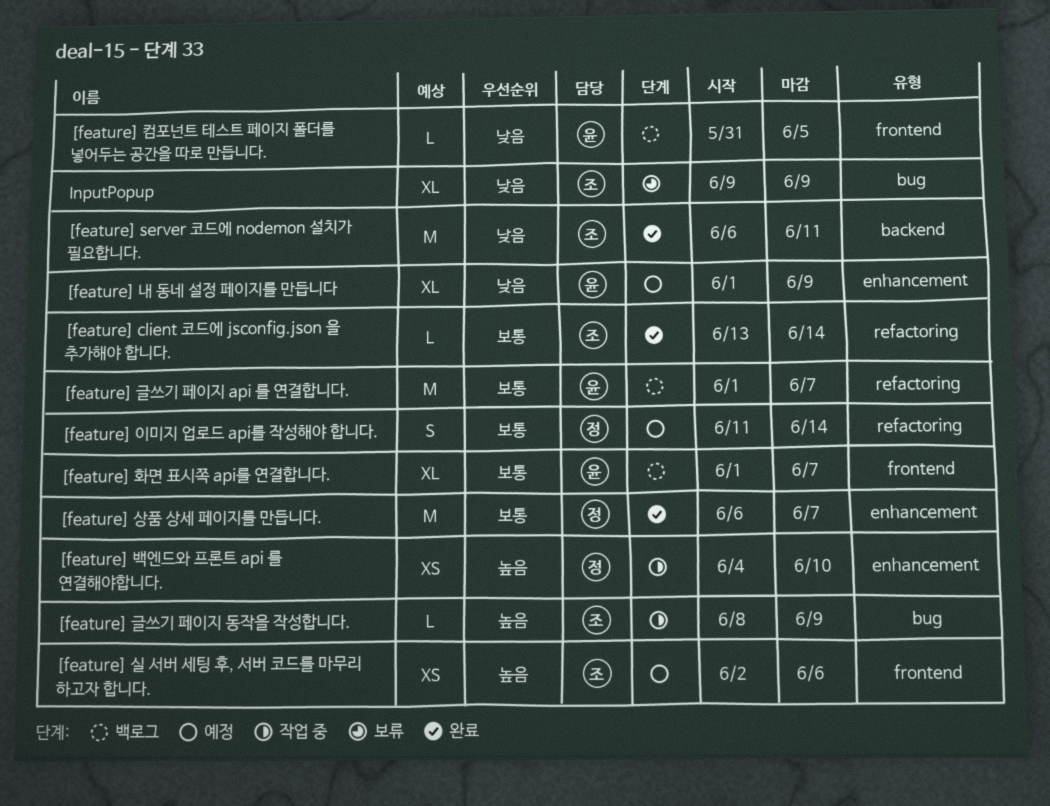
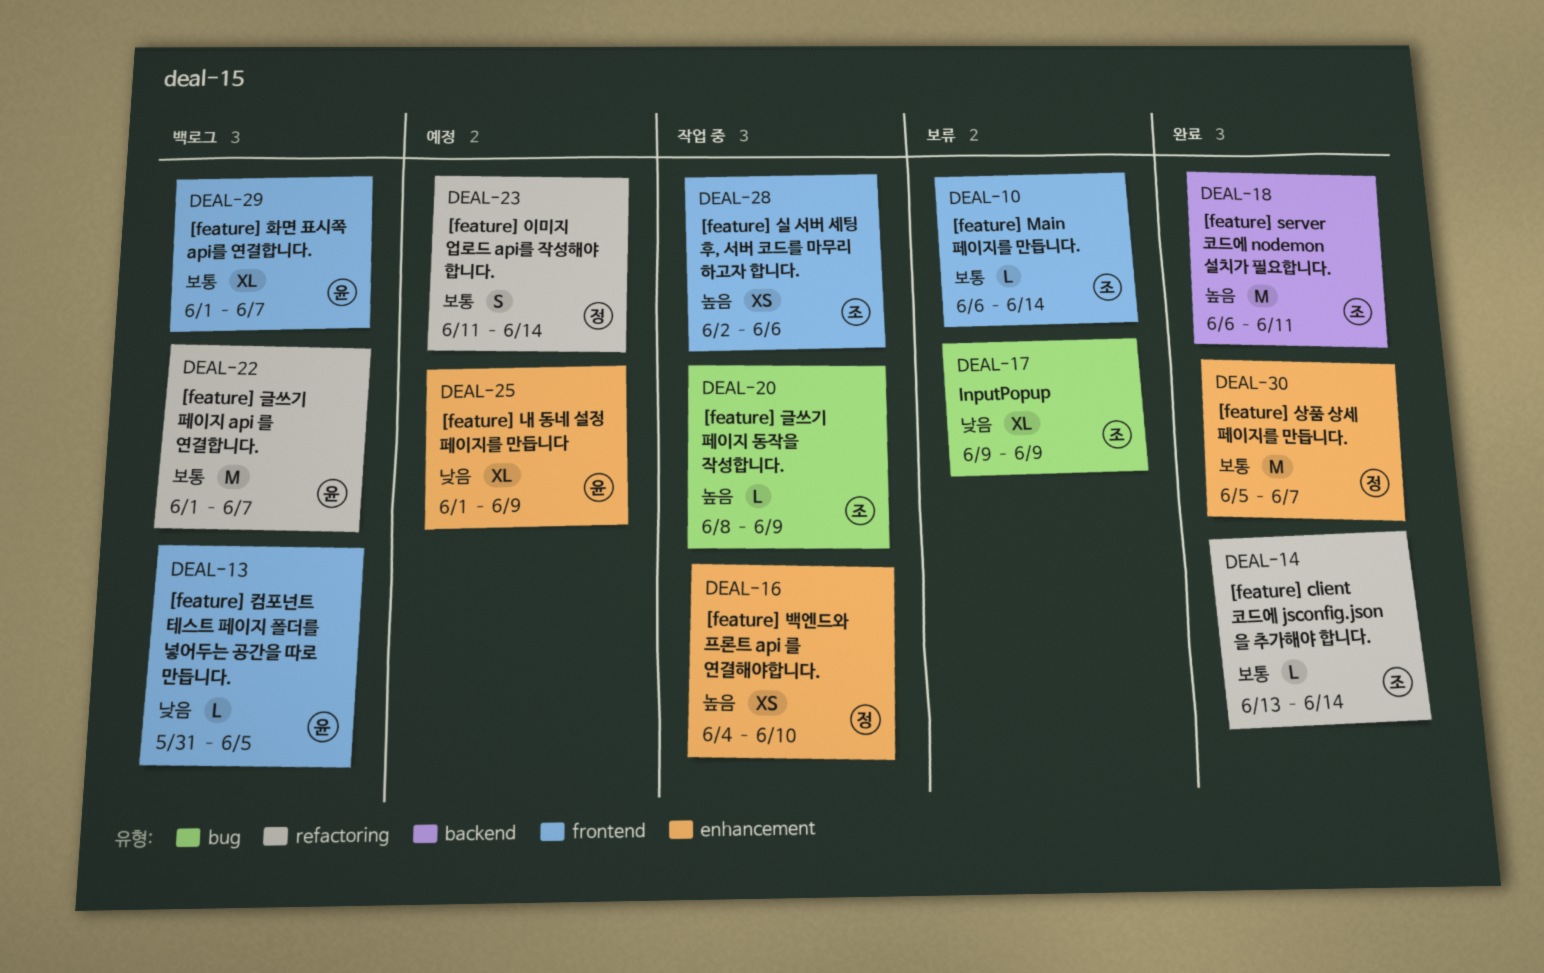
[feature] Main 페이지를 만듭니다.: none -> present
[feature] server 코드에 nodemon 설치가 필요합니다., priority: 낮음 -> 높음
[feature] 상품 상세 페이지를 만듭니다., start: Jun 6 -> Jun 5
[feature] 실 서버 세팅 후, 서버 코드를 마무리 하고자 합니다., status: 예정 -> 작업 중

